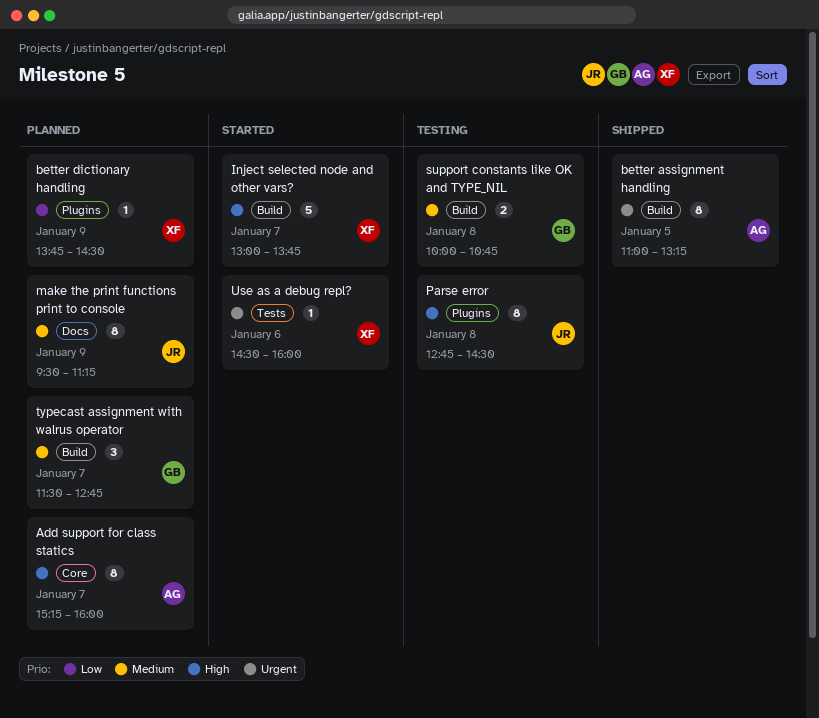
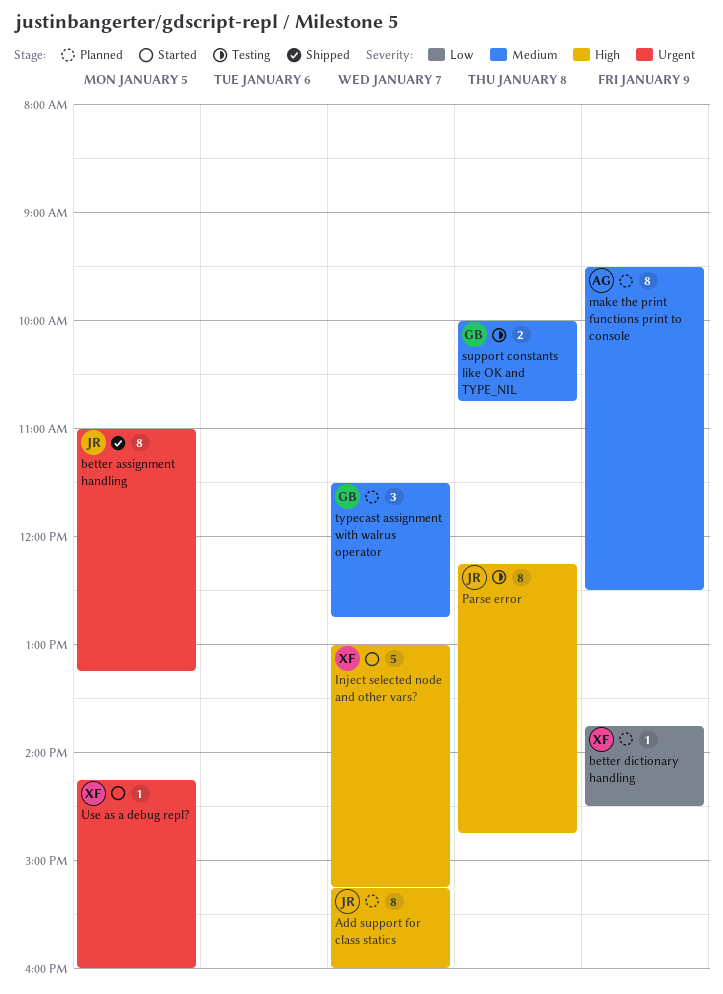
Add support for class statics, owner: AG -> JR
better assignment handling, owner: AG -> JR
Inject selected node and other vars?, ends: 13:45 -> 15:15
make the print functions print to console, owner: JR -> AG
make the print functions print to console, ends: 11:15 -> 12:30
Parse error, begins: 12:45 -> 12:15
Parse error, ends: 14:30 -> 14:45
Use as a debug repl?, day: Jan 6 -> Jan 5
Use as a debug repl?, begins: 14:30 -> 14:15

